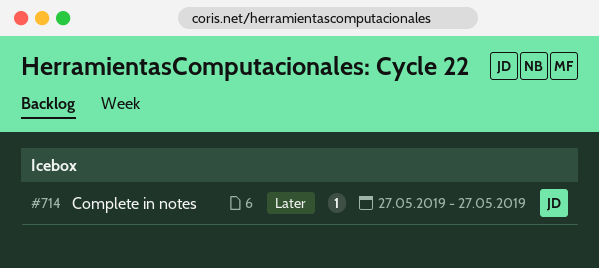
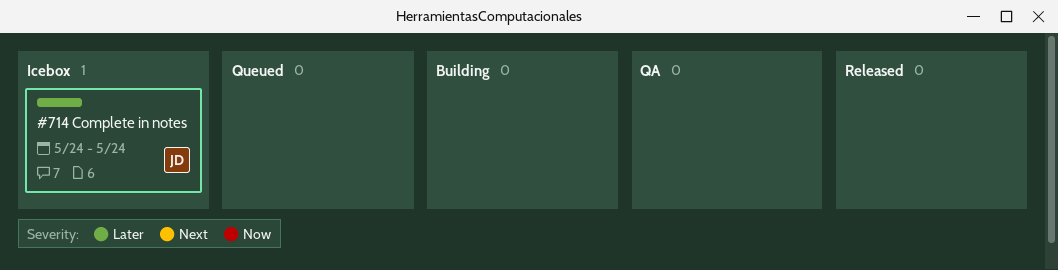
#714, start: May 27 -> May 24
#714, due: May 27 -> May 24

